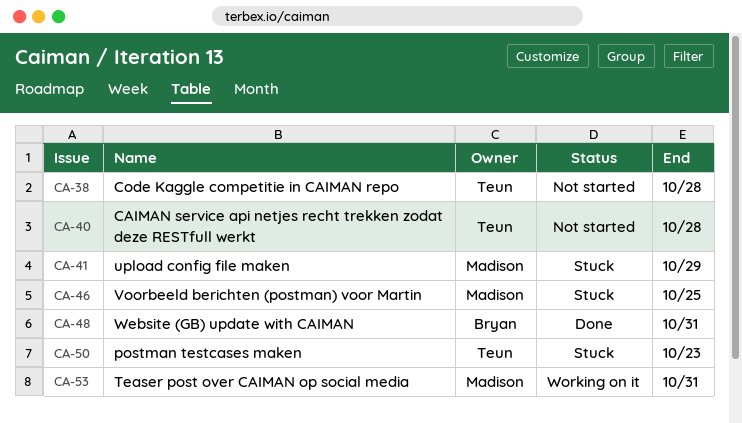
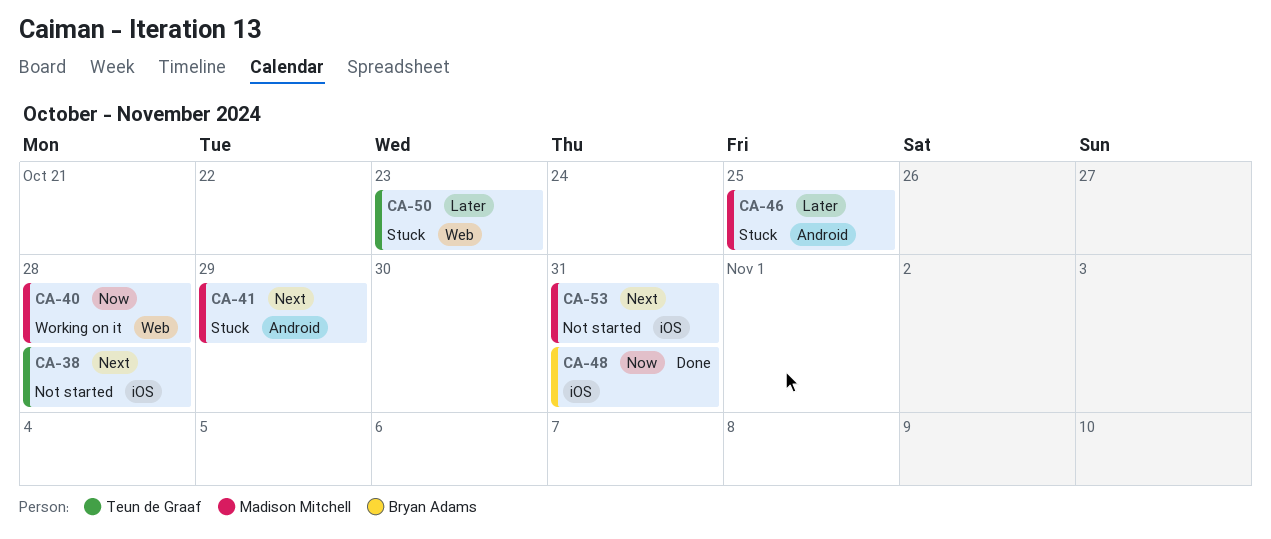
CA-40, status: Not started -> Working on it
CA-40, owner: Teun de Graaf -> Madison Mitchell
CA-53, status: Working on it -> Not started

